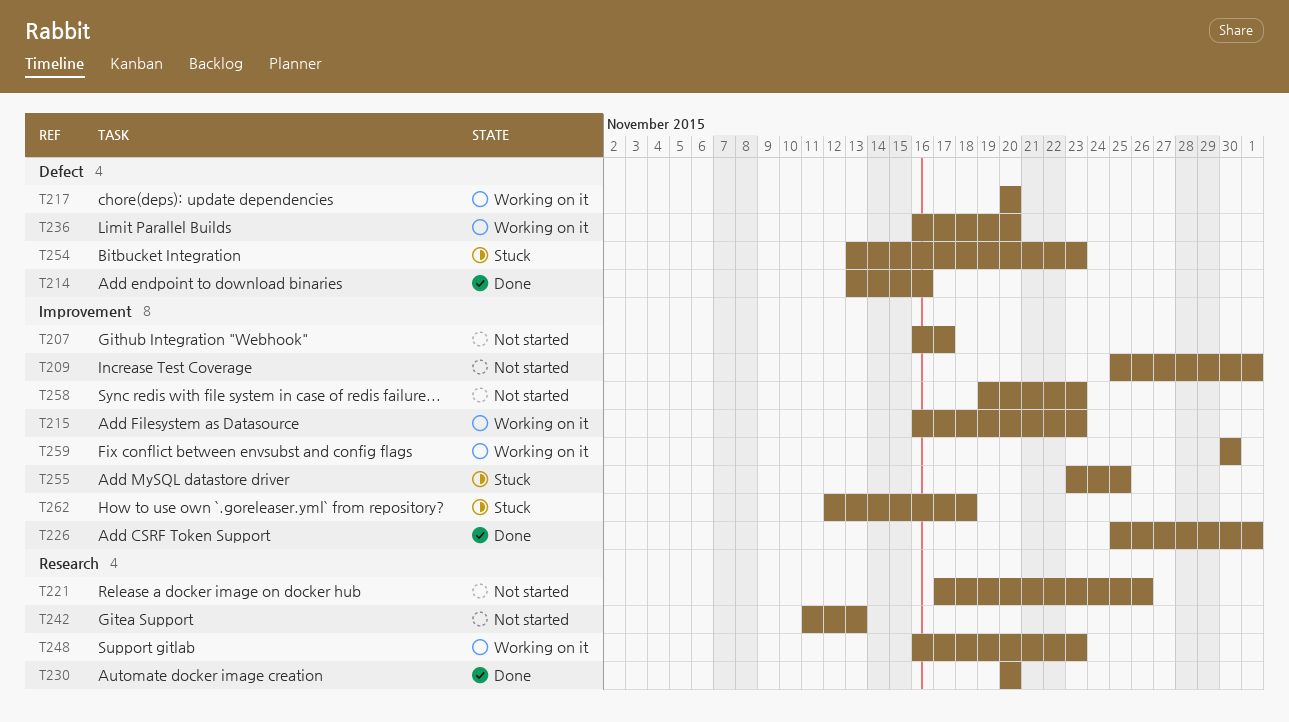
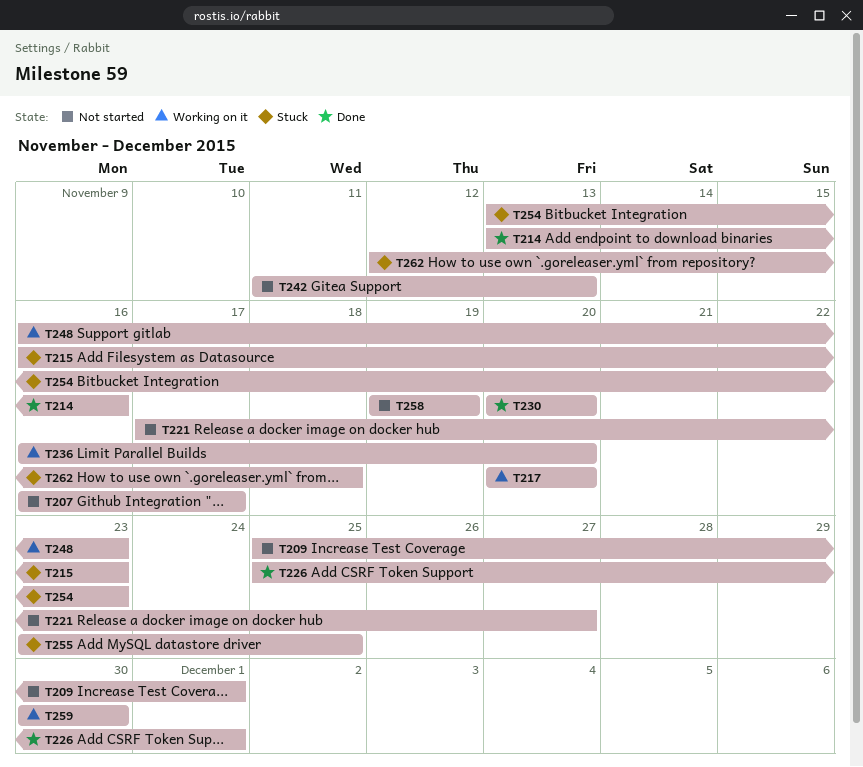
T215, status: Working on it -> Stuck
T221, due: Nov 26 -> Nov 27
T258, due: Nov 23 -> Nov 19

